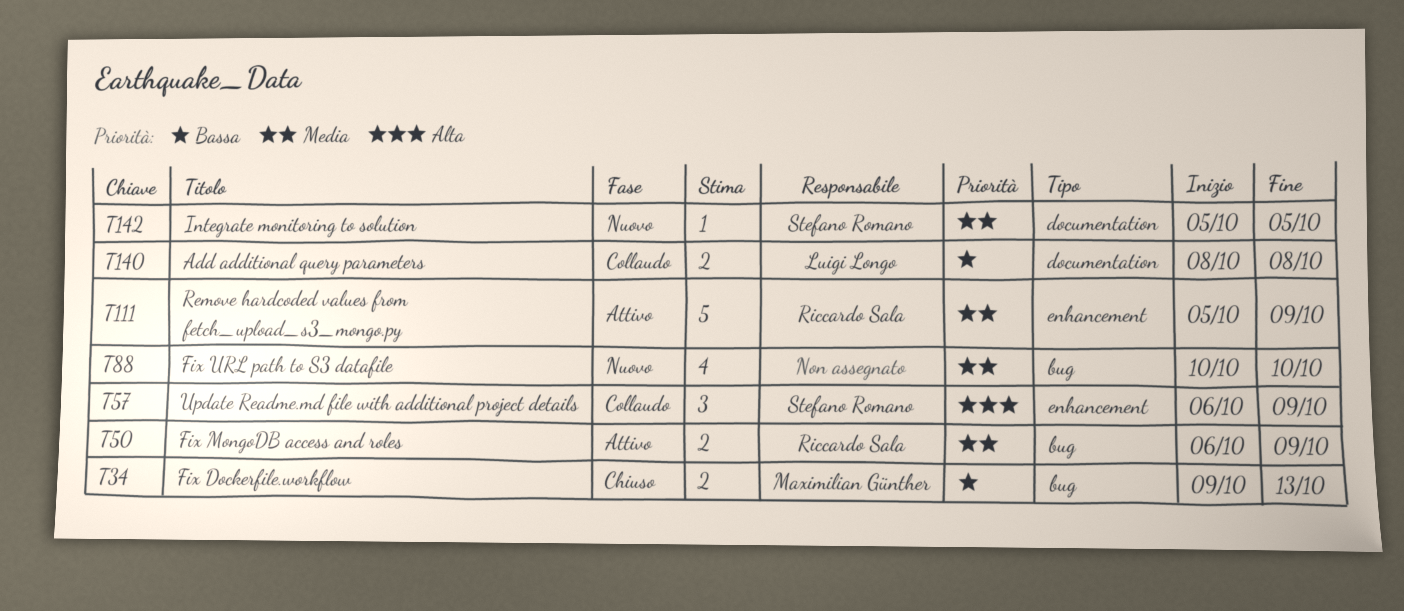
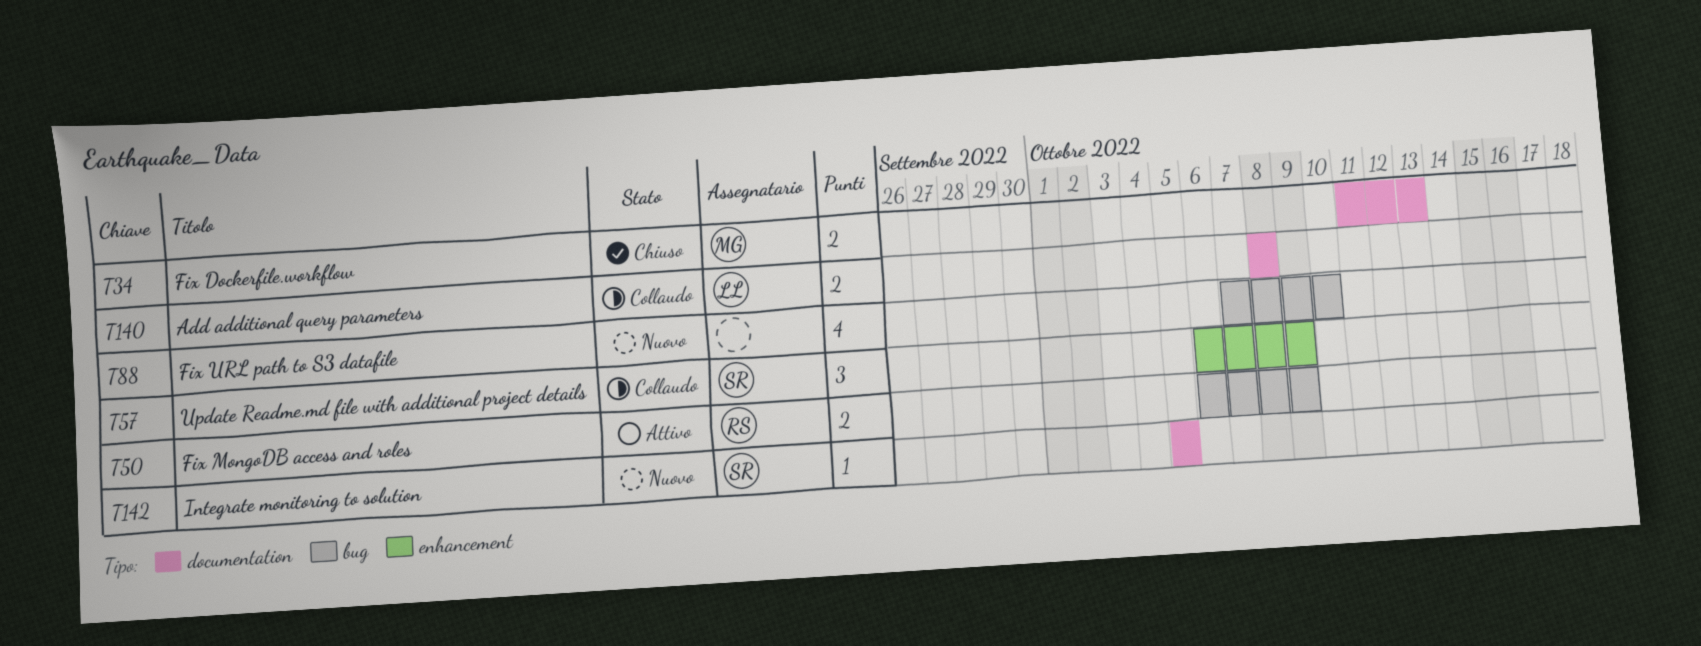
T34, label: bug -> documentation
T34, start: Oct 9 -> Oct 11
T88, start: Oct 10 -> Oct 7
T111: present -> none

